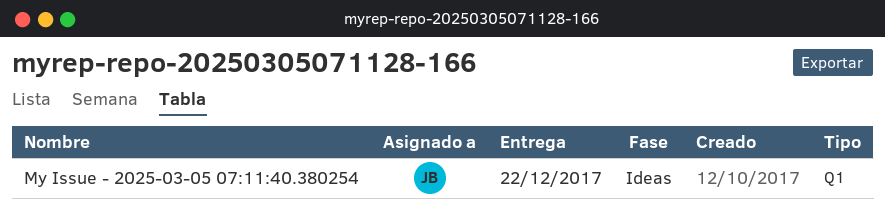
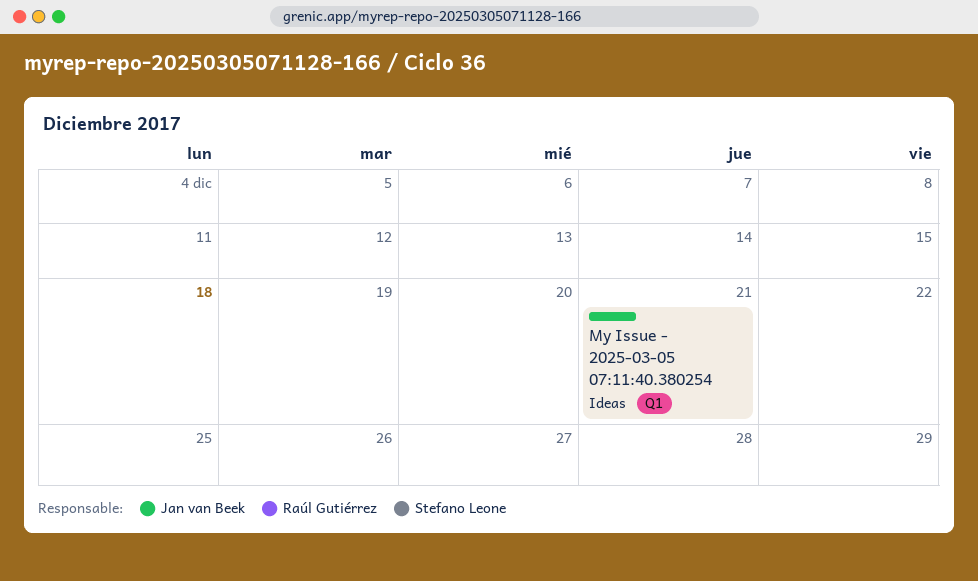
My Issue - 2025-03-05 07:11:40.380254, due: Dec 22 -> Dec 21

